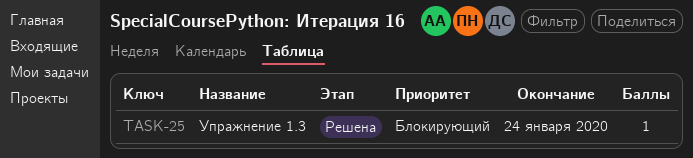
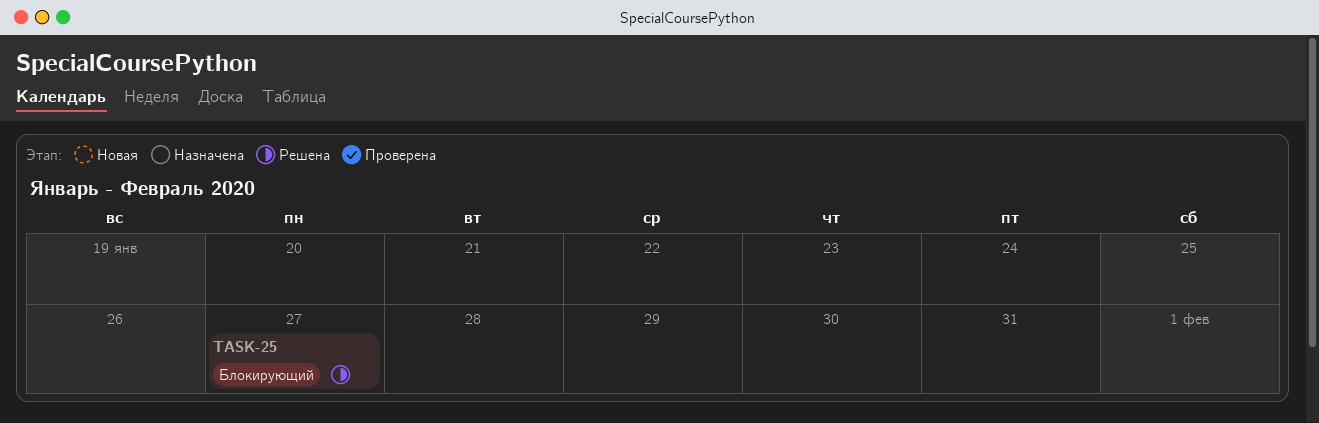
TASK-25, due: Jan 24 -> Jan 27

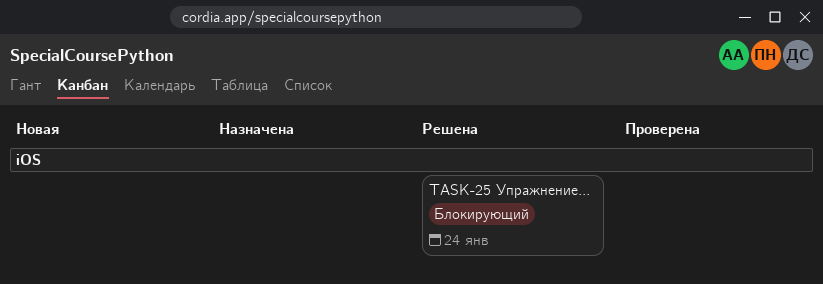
TASK-25, due: Jan 27 -> Jan 24

